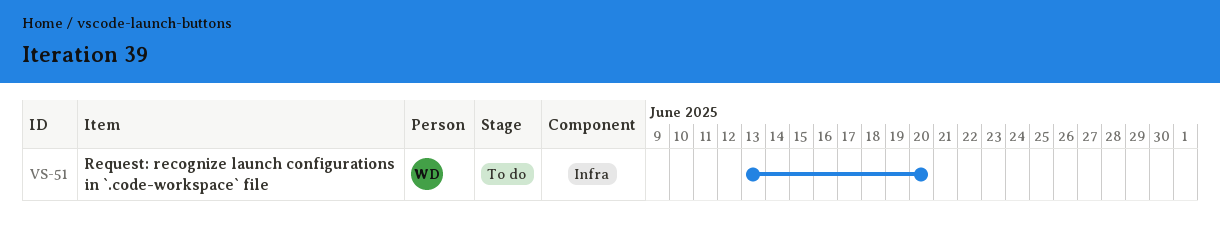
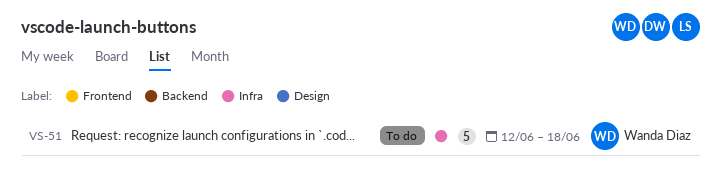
VS-51, start: Jun 13 -> Jun 12
VS-51, due: Jun 20 -> Jun 18

